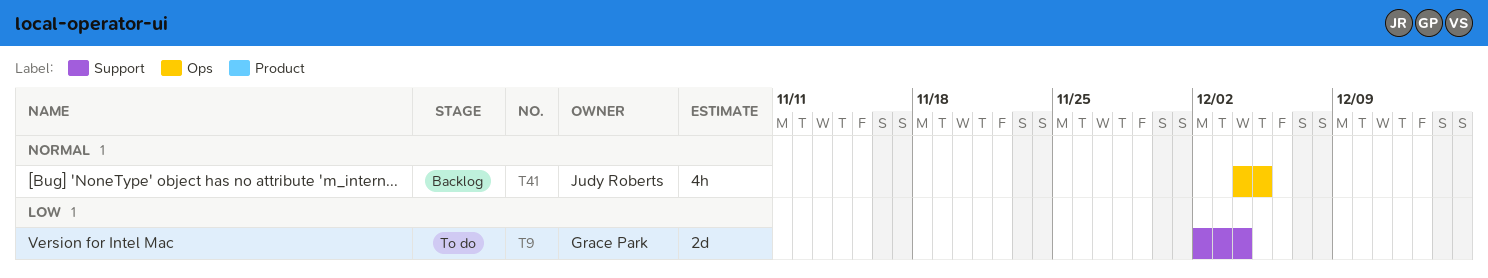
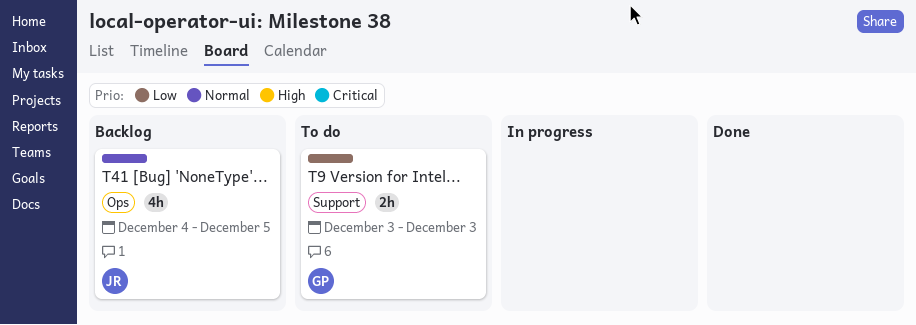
T9, estimate: 2d -> 2h
T9, start: Dec 2 -> Dec 3
T9, due: Dec 4 -> Dec 3

